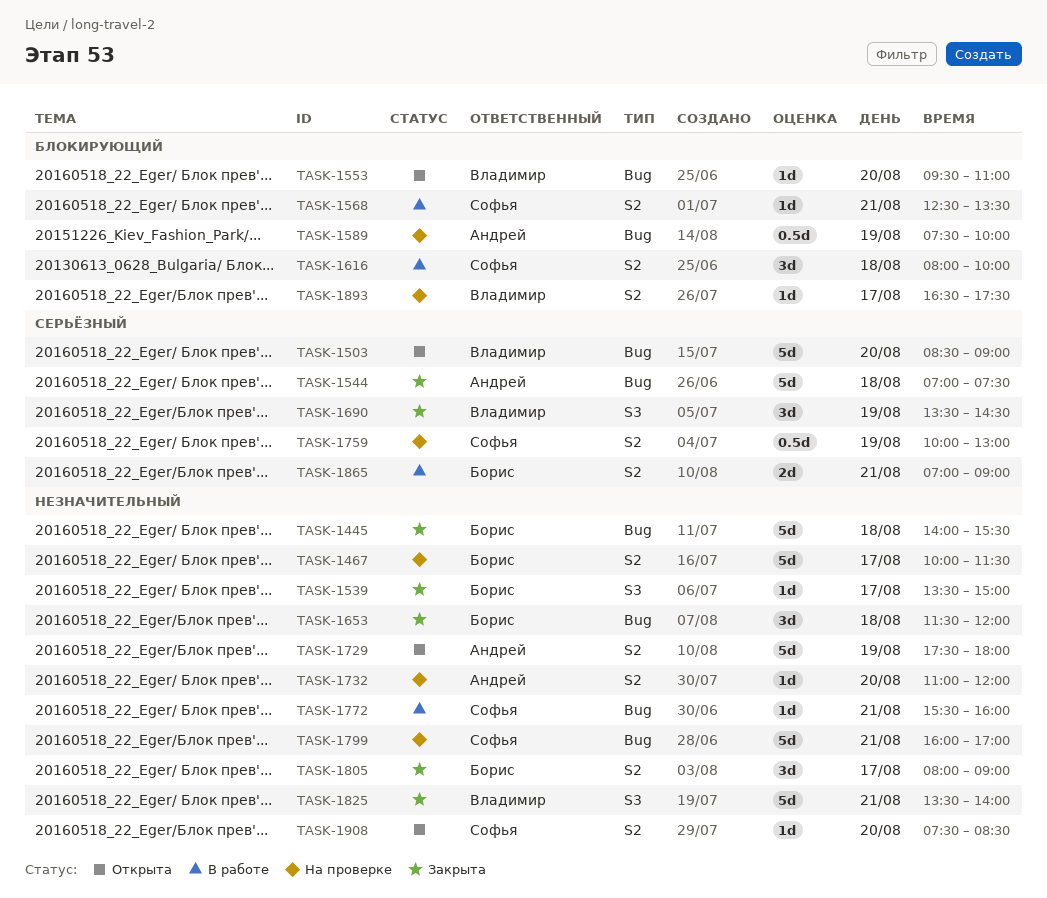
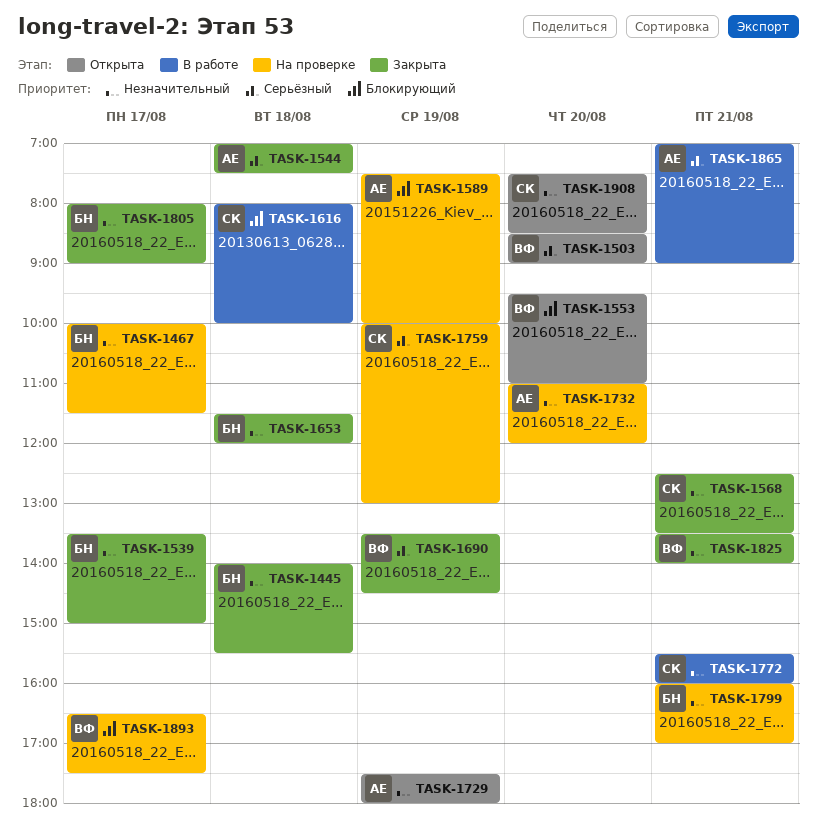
TASK-1568, status: В работе -> Закрыта
TASK-1568, priority: Блокирующий -> Незначительный
TASK-1799, owner: Софья -> Борис
TASK-1865, owner: Борис -> Андрей

